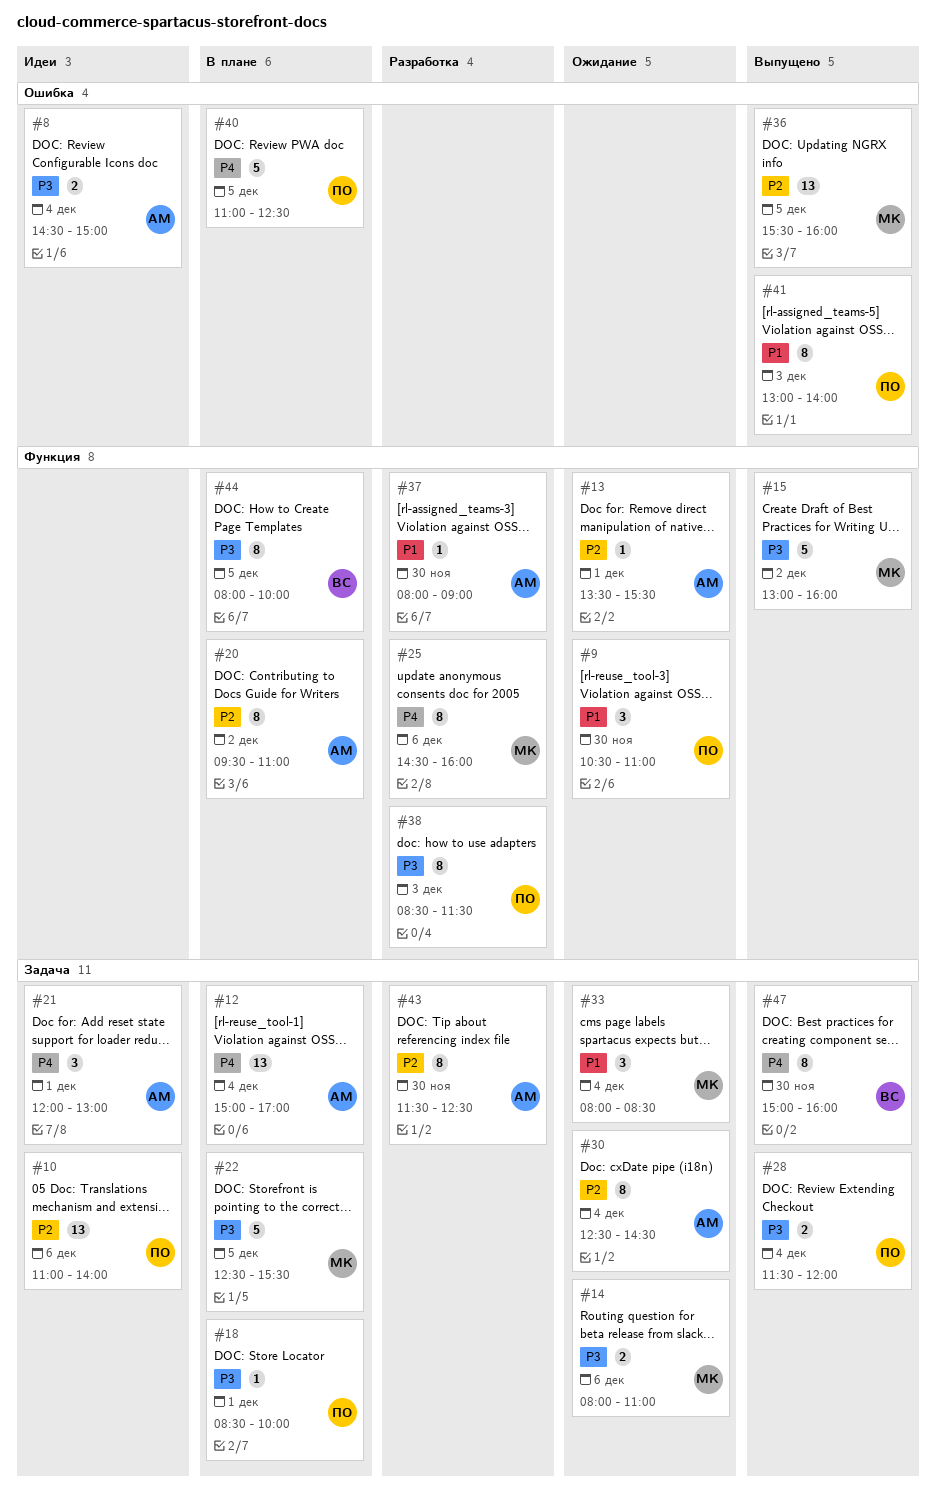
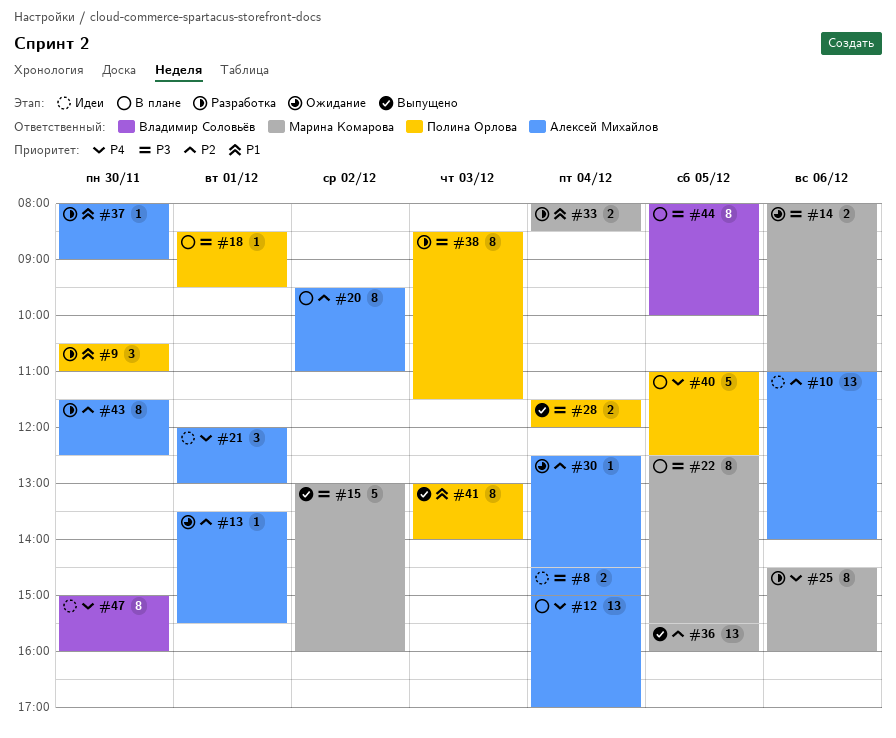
#9, status: Ожидание -> Разработка
#10, owner: Полина Орлова -> Алексей Михайлов
#18, ends: 10:00 -> 09:30
#22, estimate: 5 -> 8
#30, estimate: 8 -> 1
#33, status: Ожидание -> Разработка
#33, estimate: 3 -> 2
#47, status: Выпущено -> Идеи

